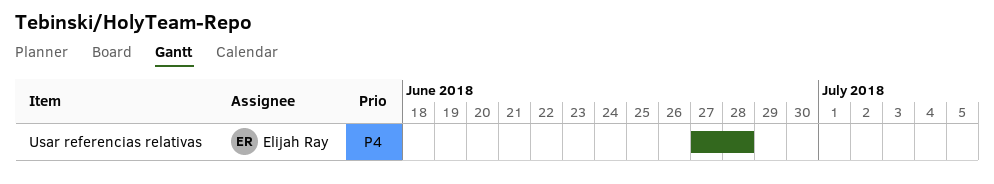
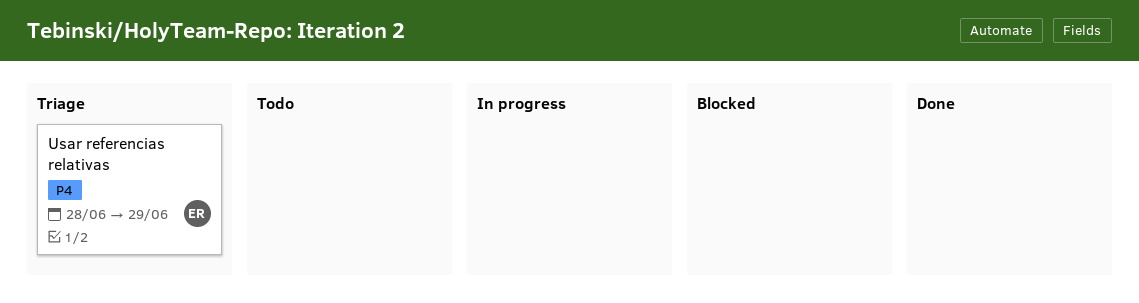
Usar referencias relativas, start: Jun 27 -> Jun 28
Usar referencias relativas, due: Jun 28 -> Jun 29

